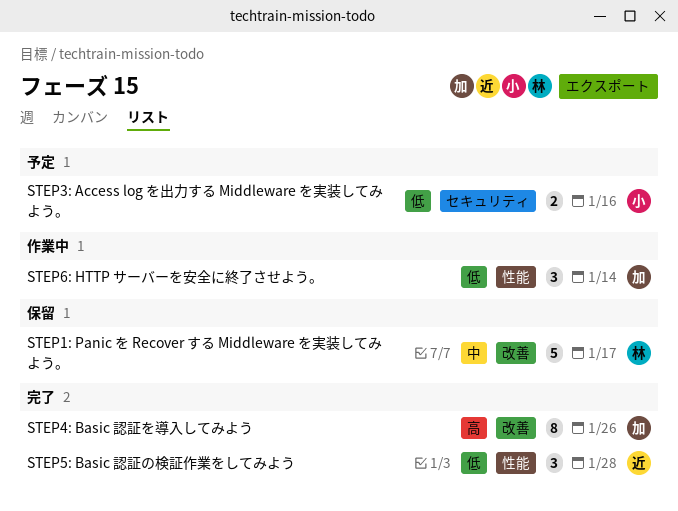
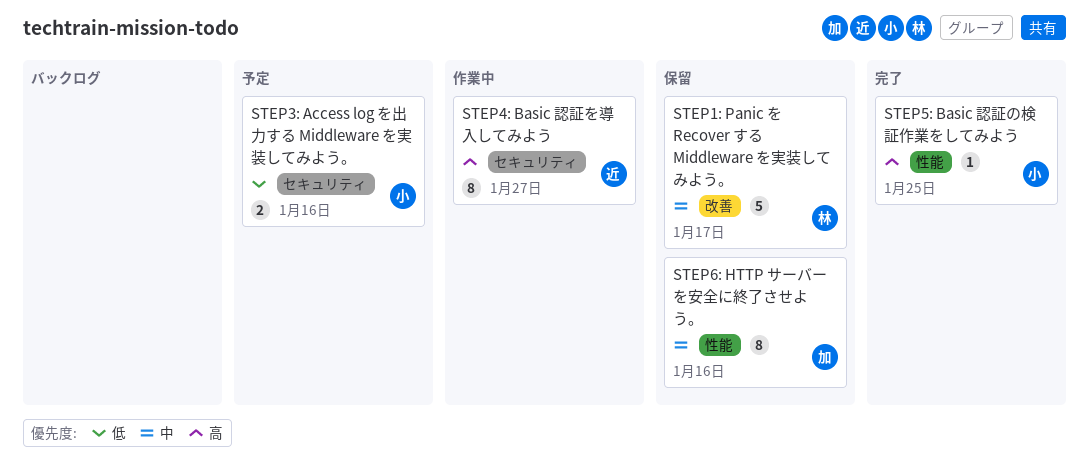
STEP4: Basic 認証を導入してみよう, status: 完了 -> 作業中
STEP4: Basic 認証を導入してみよう, owner: 加 -> 近
STEP4: Basic 認証を導入してみよう, label: 改善 -> セキュリティ
STEP4: Basic 認証を導入してみよう, due: Jan 26 -> Jan 27
STEP5: Basic 認証の検証作業をしてみよう, owner: 近 -> 小
STEP5: Basic 認証の検証作業をしてみよう, priority: 低 -> 高
STEP5: Basic 認証の検証作業をしてみよう, estimate: 3 -> 1
STEP5: Basic 認証の検証作業をしてみよう, due: Jan 28 -> Jan 25
STEP6: HTTP サーバーを安全に終了させよう。, status: 作業中 -> 保留
STEP6: HTTP サーバーを安全に終了させよう。, priority: 低 -> 中
STEP6: HTTP サーバーを安全に終了させよう。, estimate: 3 -> 8
STEP6: HTTP サーバーを安全に終了させよう。, due: Jan 14 -> Jan 16

